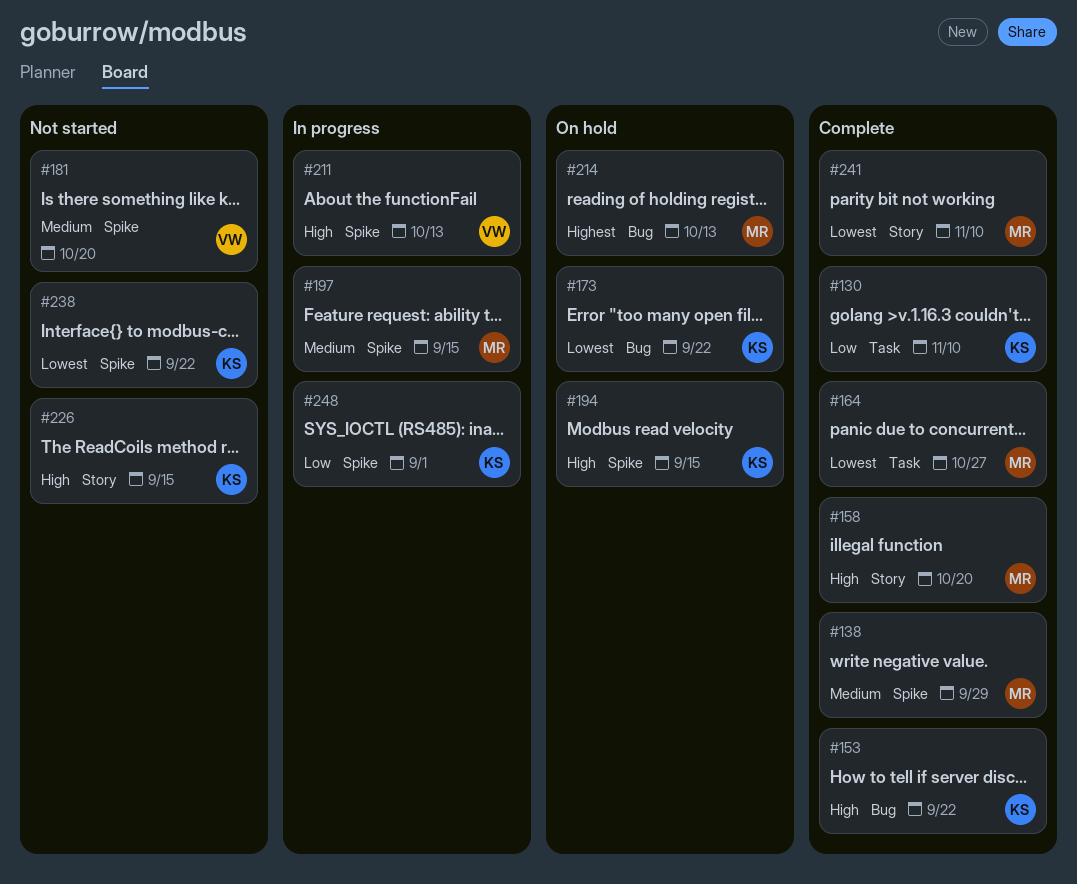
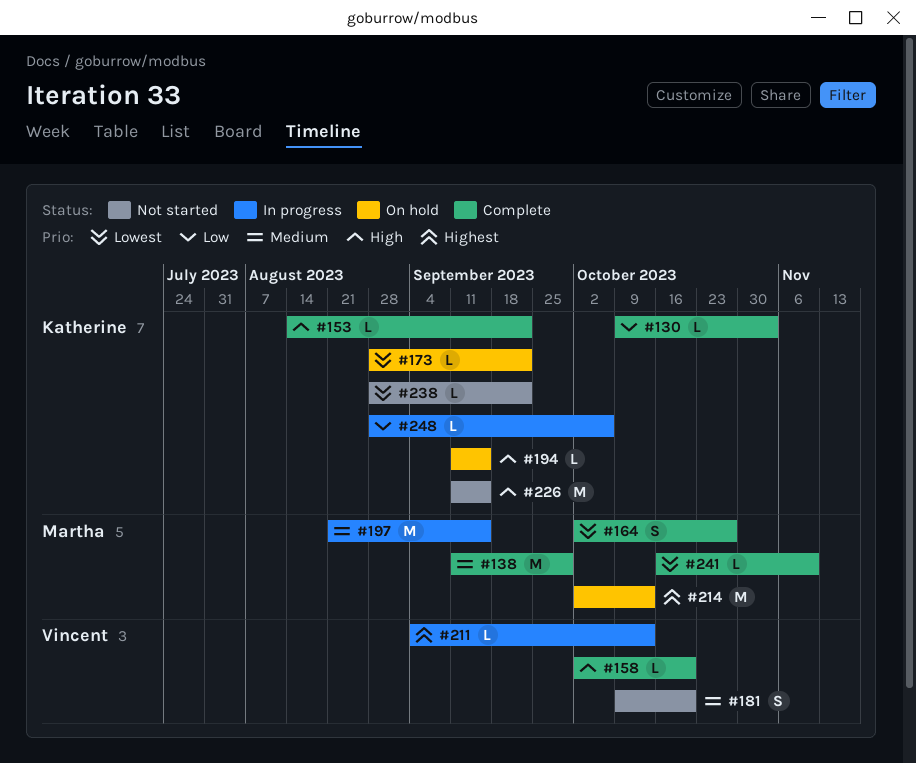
#130, due: Nov 10 -> Nov 3
#158, owner: Martha -> Vincent
#211, priority: High -> Highest
#248, due: Sep 1 -> Oct 6

